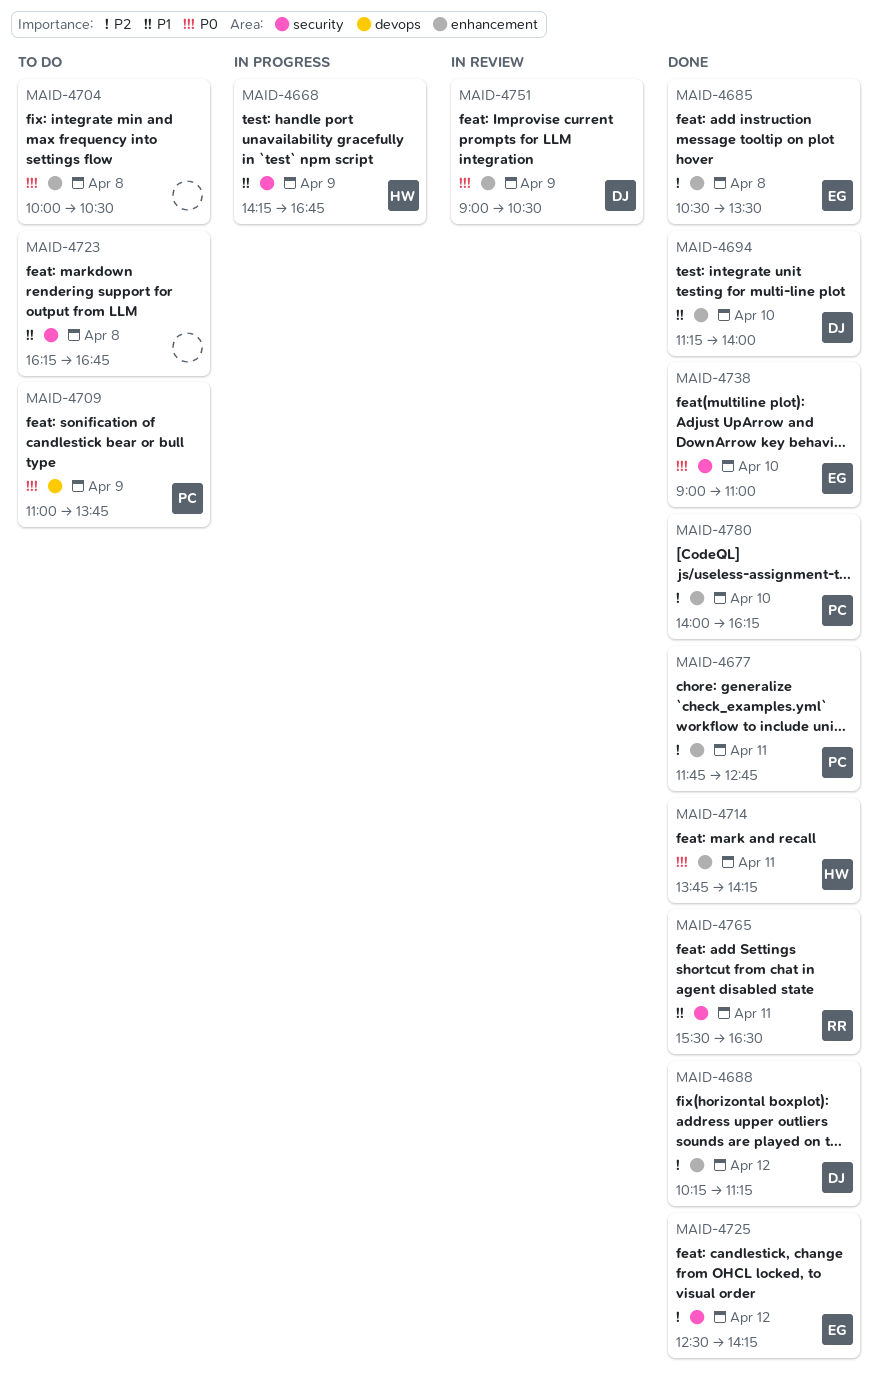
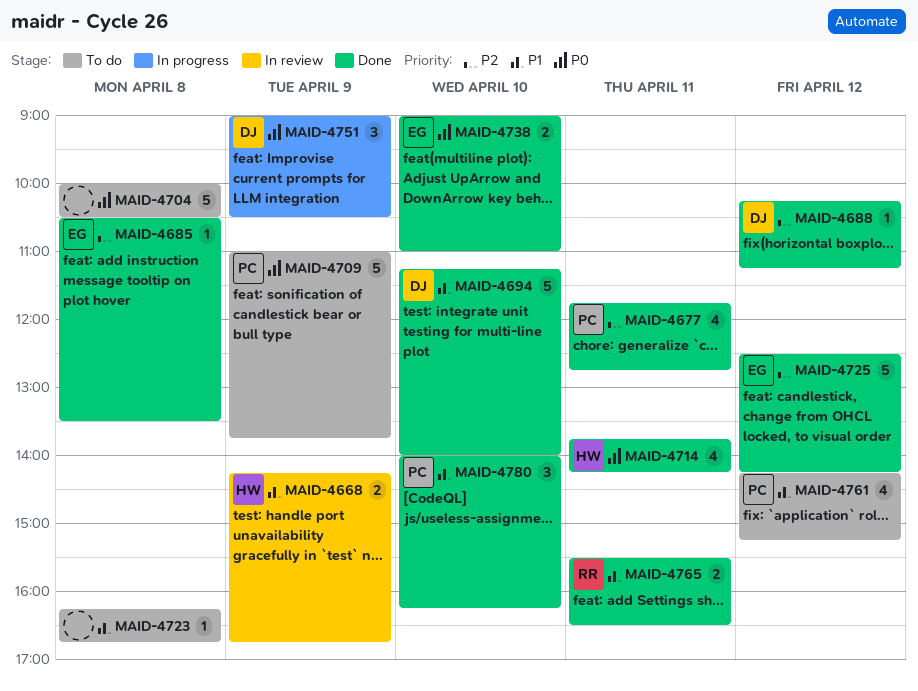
MAID-4668, status: In progress -> In review
MAID-4751, status: In review -> In progress
MAID-4761: none -> present
MAID-4780, priority: P2 -> P1

